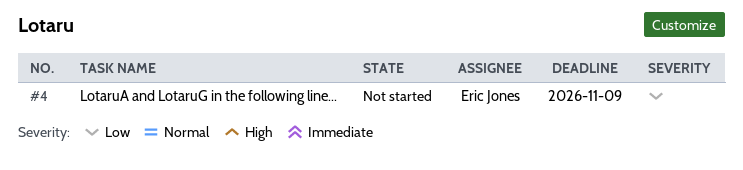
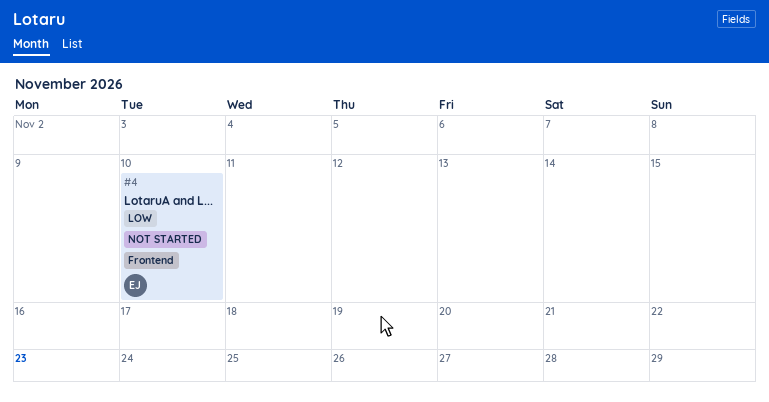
#4, due: Nov 9 -> Nov 10

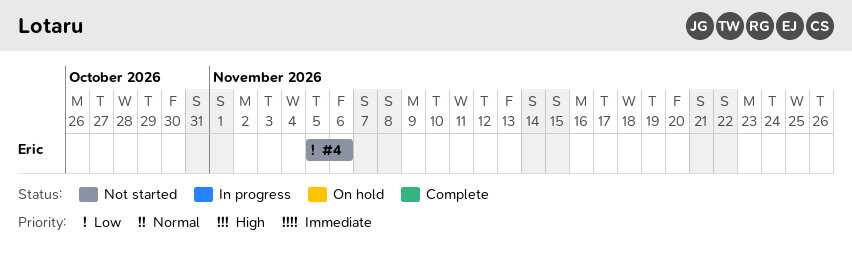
#4, due: Nov 10 -> Nov 6

